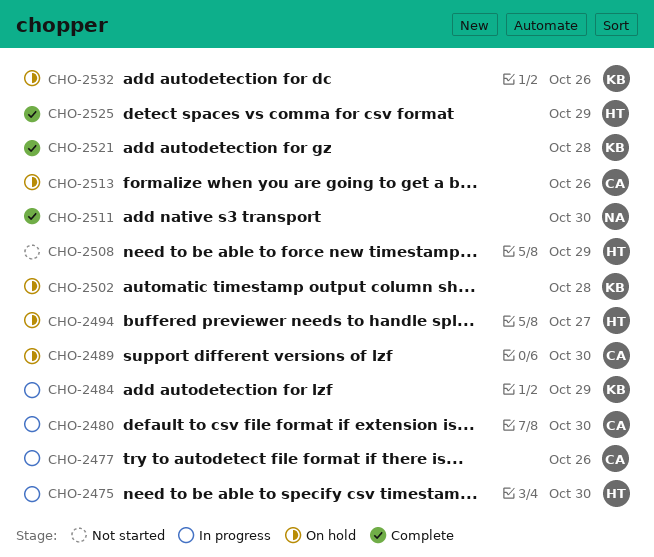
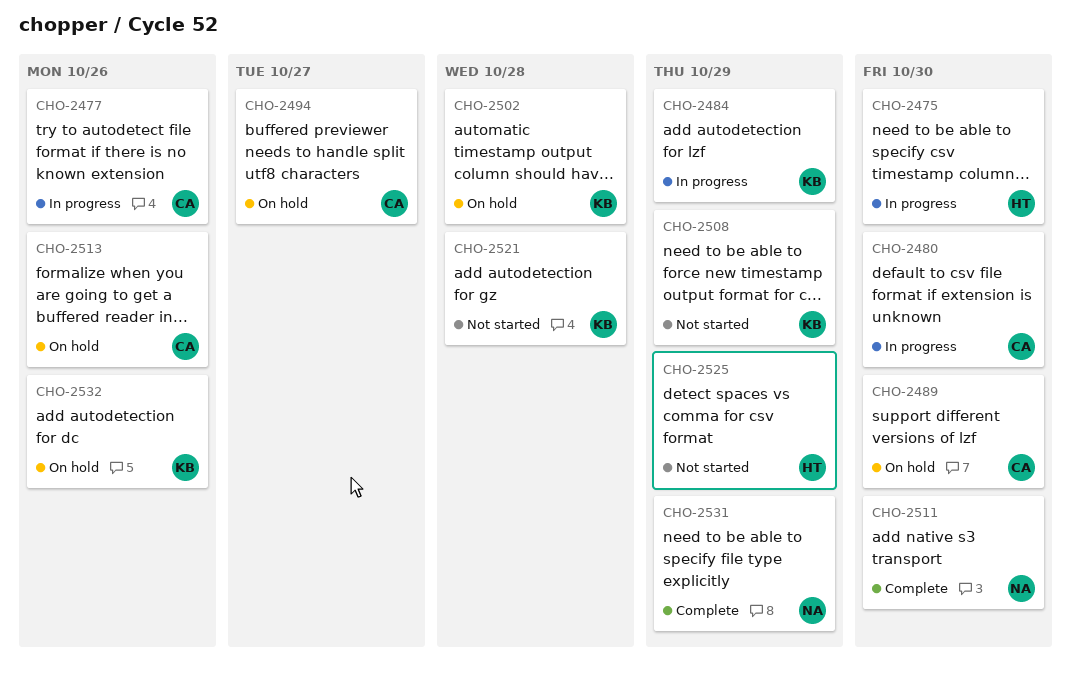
CHO-2494, owner: HT -> CA
CHO-2508, owner: HT -> KB
CHO-2521, status: Complete -> Not started
CHO-2525, status: Complete -> Not started
CHO-2531: none -> present

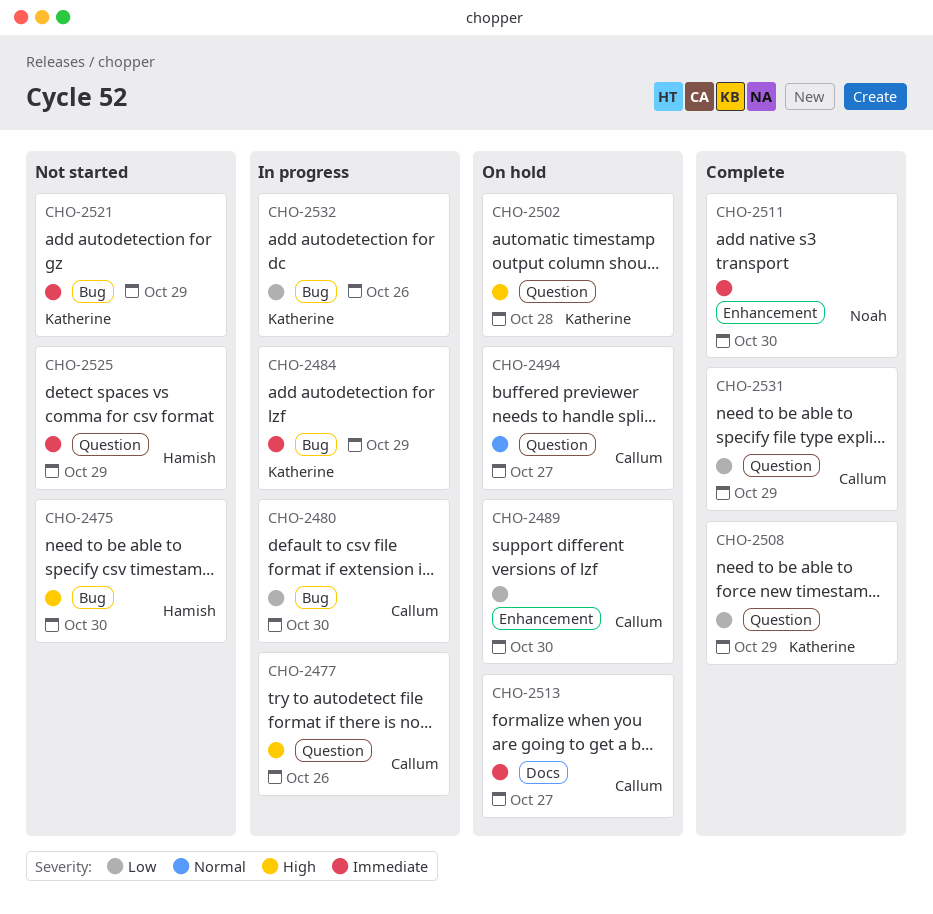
CHO-2475, status: In progress -> Not started
CHO-2508, status: Not started -> Complete
CHO-2513, due: Oct 26 -> Oct 27
CHO-2521, due: Oct 28 -> Oct 29
CHO-2531, owner: Noah -> Callum
CHO-2532, status: On hold -> In progress

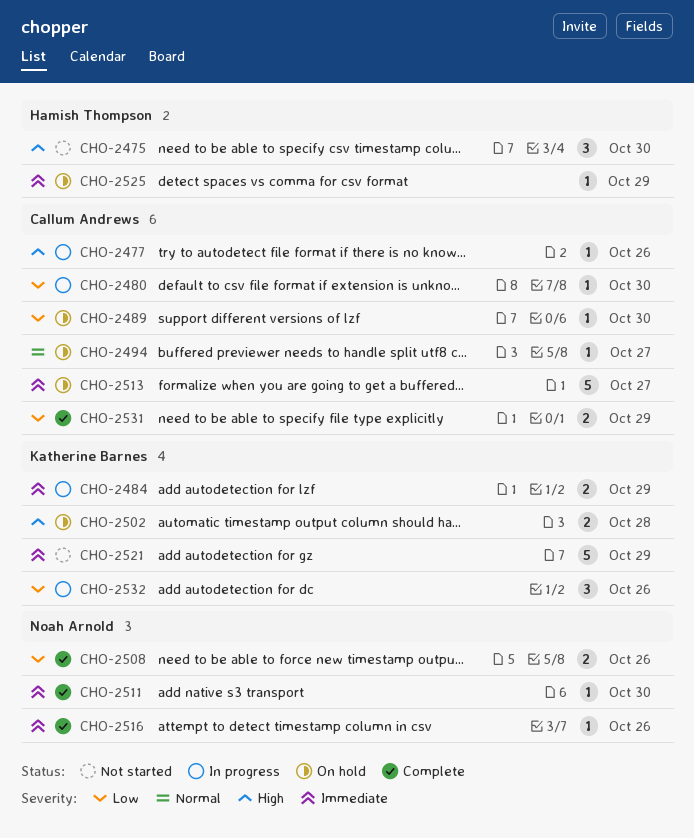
CHO-2508, owner: Katherine Barnes -> Noah Arnold
CHO-2508, due: Oct 29 -> Oct 26
CHO-2516: none -> present
CHO-2525, status: Not started -> On hold

